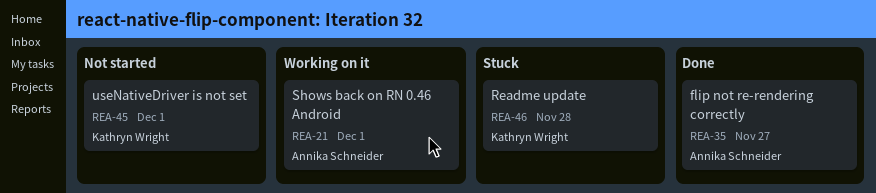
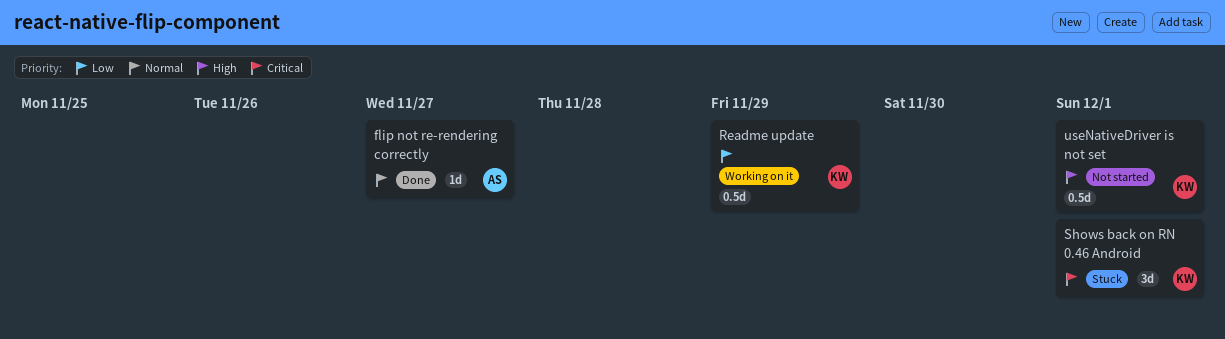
Readme update, status: Stuck -> Working on it
Readme update, due: Nov 28 -> Nov 29
Shows back on RN 0.46 Android, status: Working on it -> Stuck
Shows back on RN 0.46 Android, owner: Annika Schneider -> Kathryn Wright

